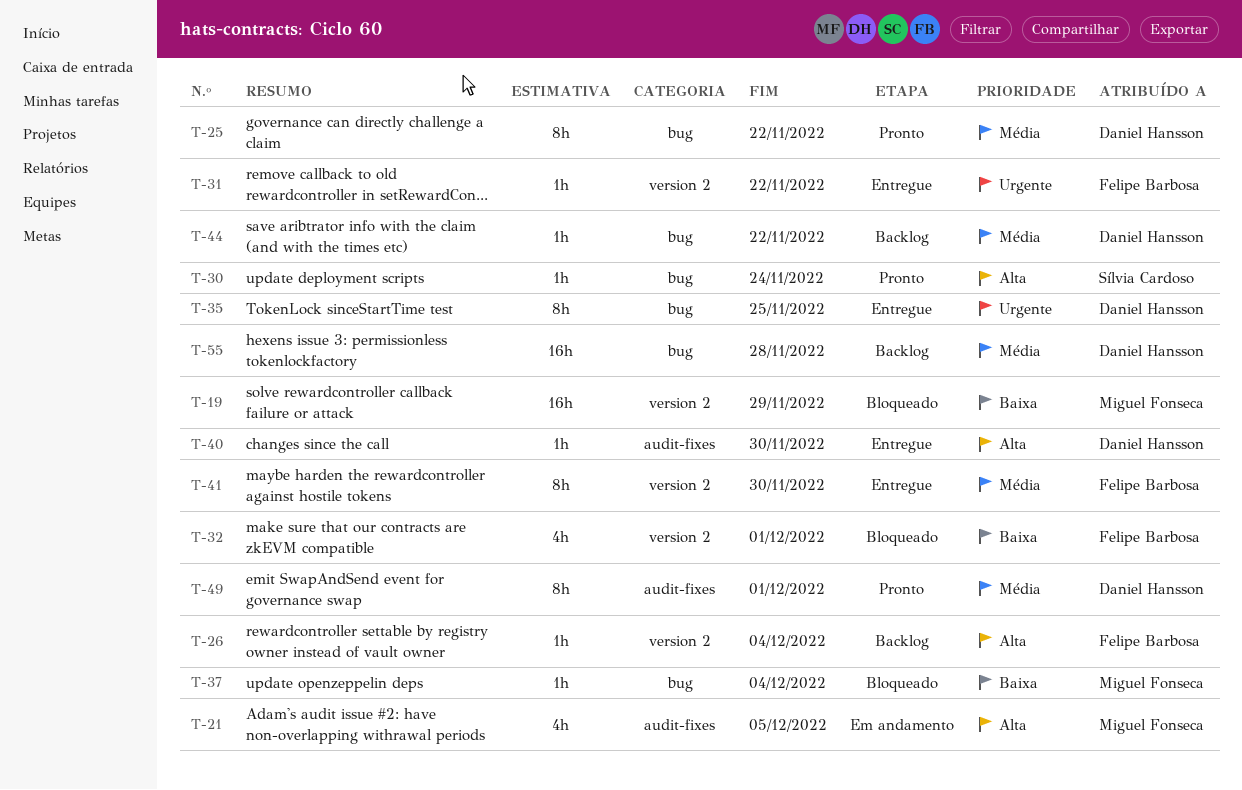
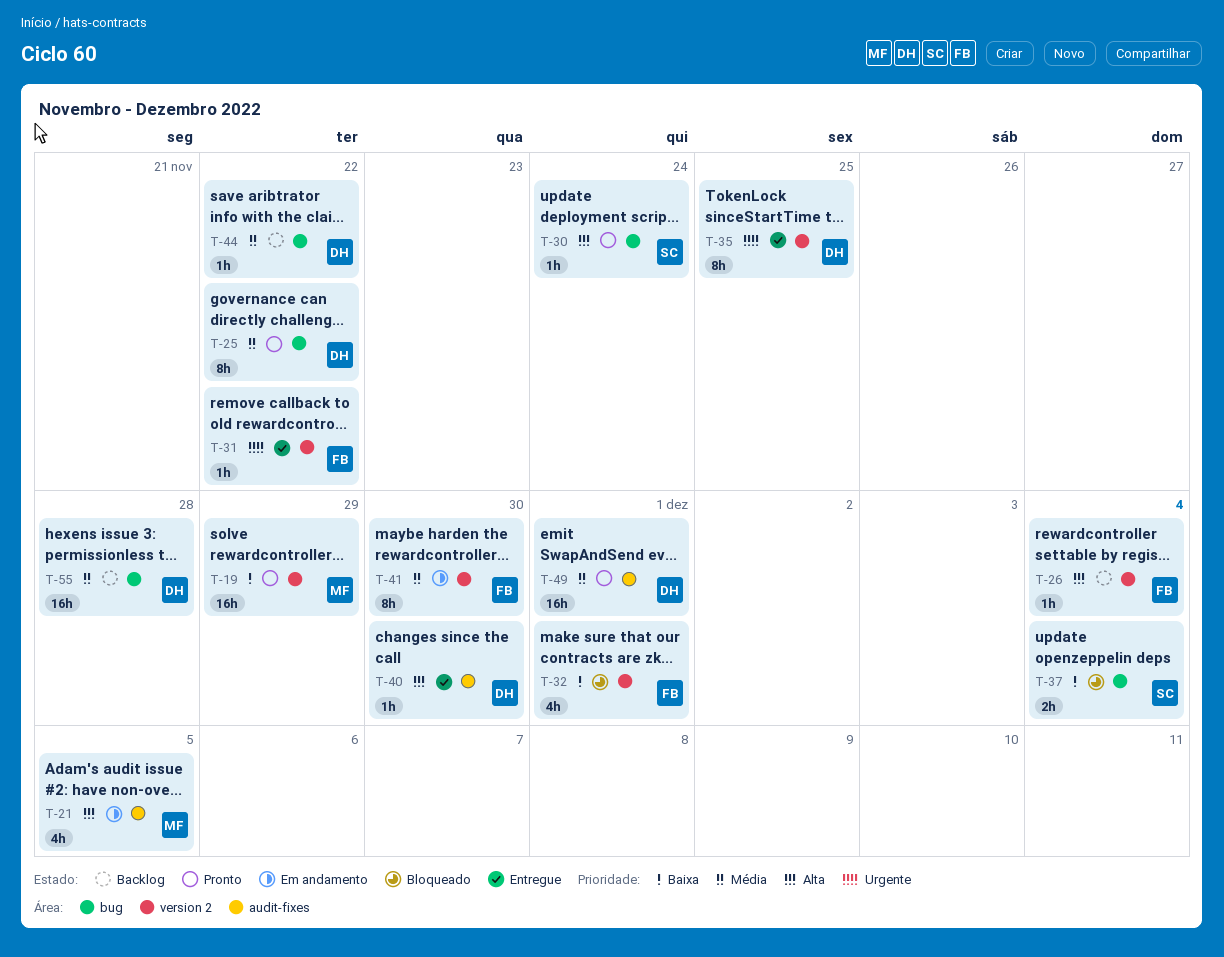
T-19, status: Bloqueado -> Pronto
T-35, label: bug -> version 2
T-37, owner: Miguel Fonseca -> Sílvia Cardoso
T-37, estimate: 1h -> 2h
T-41, status: Entregue -> Em andamento
T-49, estimate: 8h -> 16h

